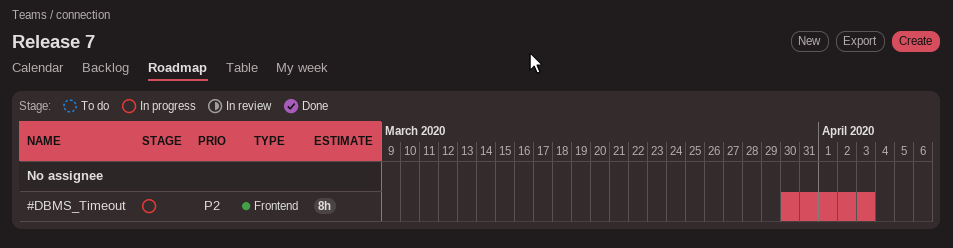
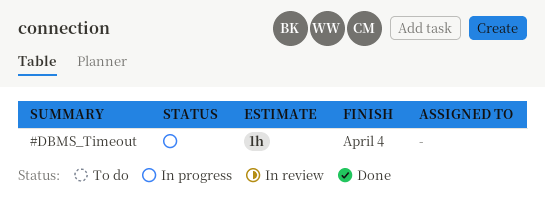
#DBMS_Timeout, estimate: 8h -> 1h
#DBMS_Timeout, due: Apr 3 -> Apr 4

